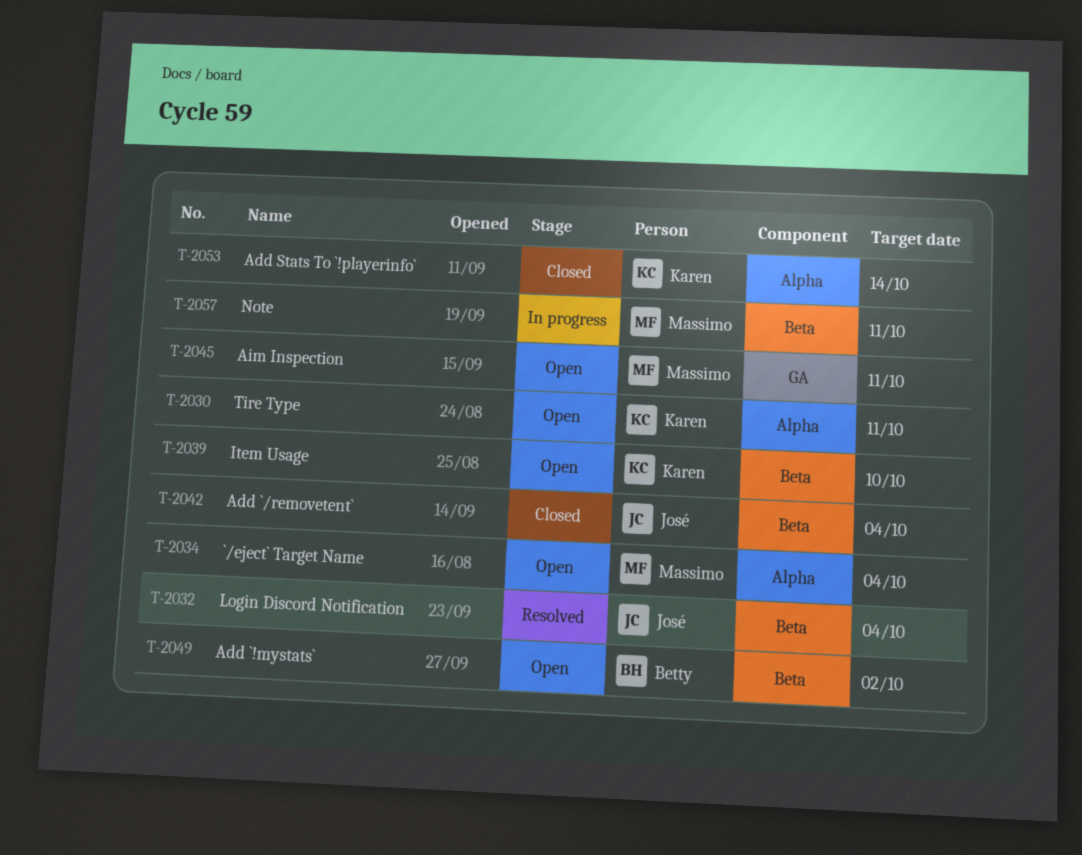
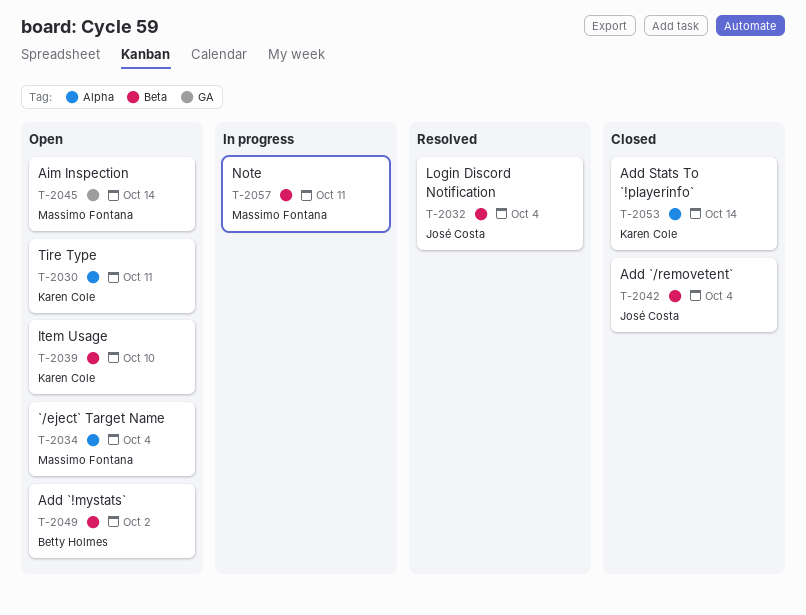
T-2045, due: Oct 11 -> Oct 14

